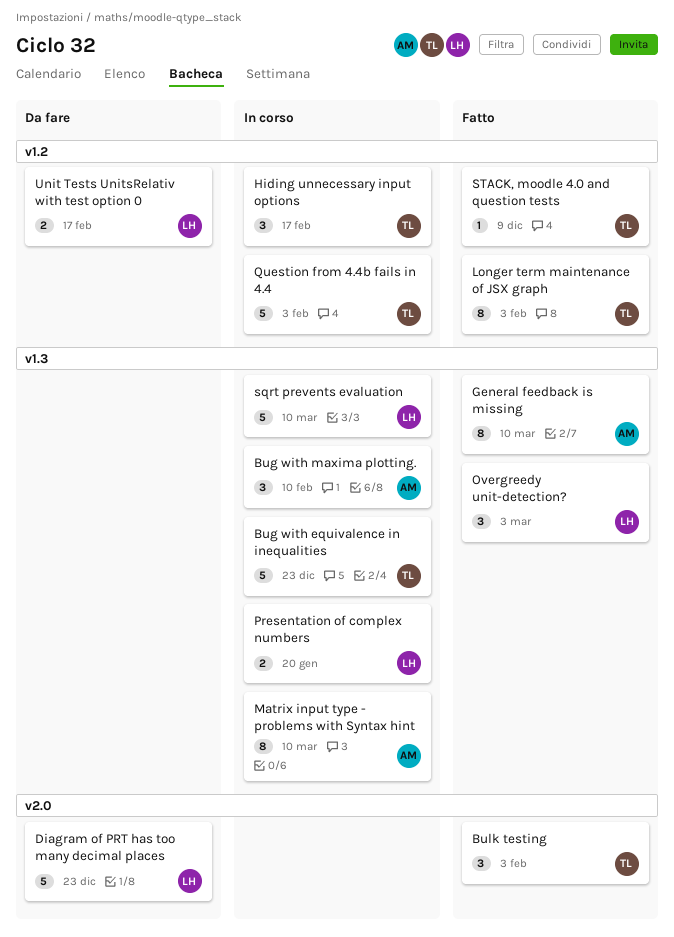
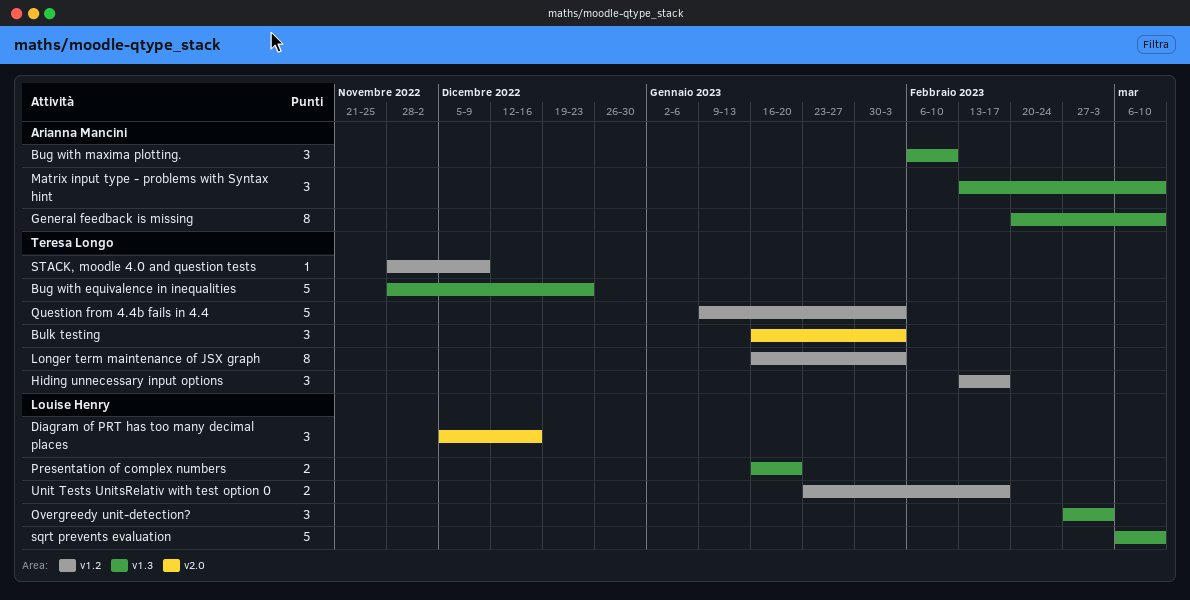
Diagram of PRT has too many decimal places, estimate: 5 -> 3
Diagram of PRT has too many decimal places, due: Dec 23 -> Dec 16
Matrix input type - problems with Syntax hint, estimate: 8 -> 3

